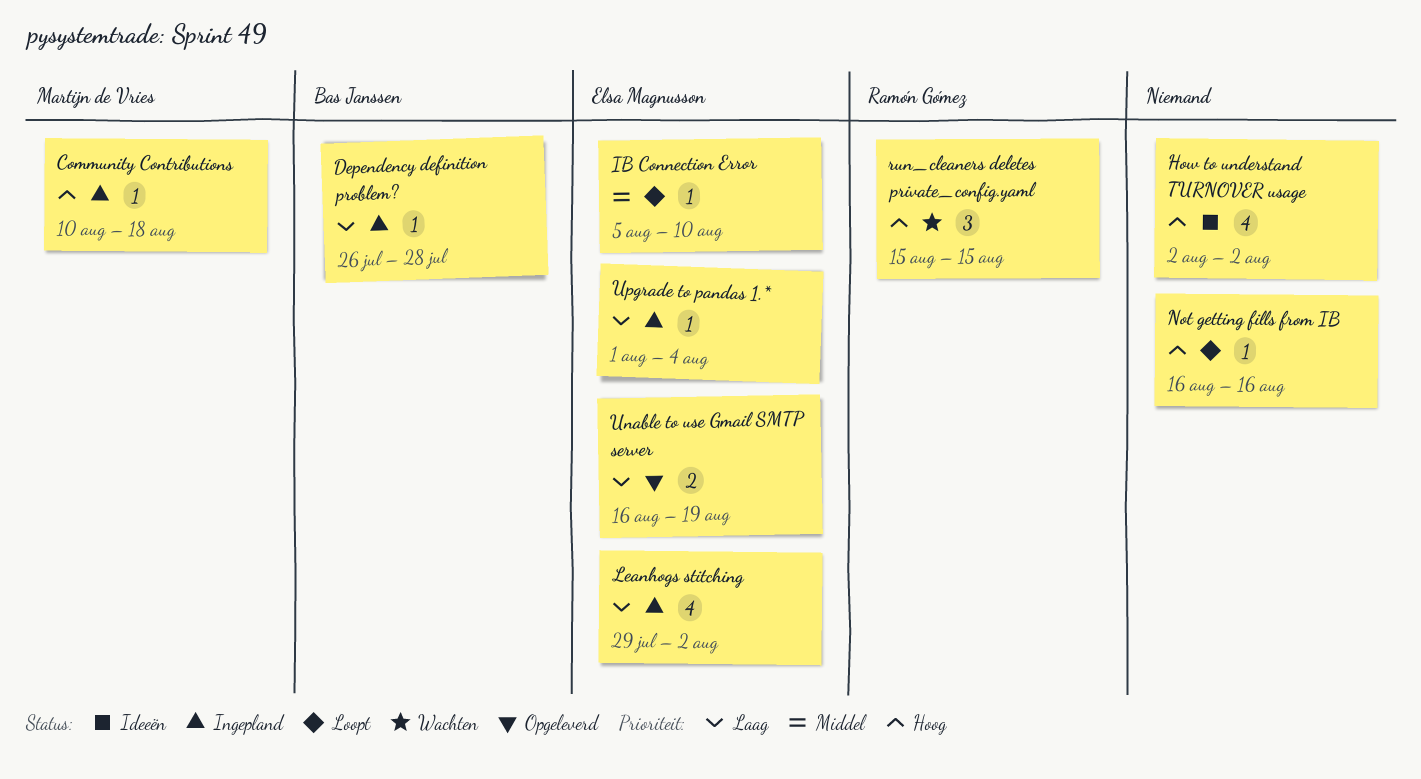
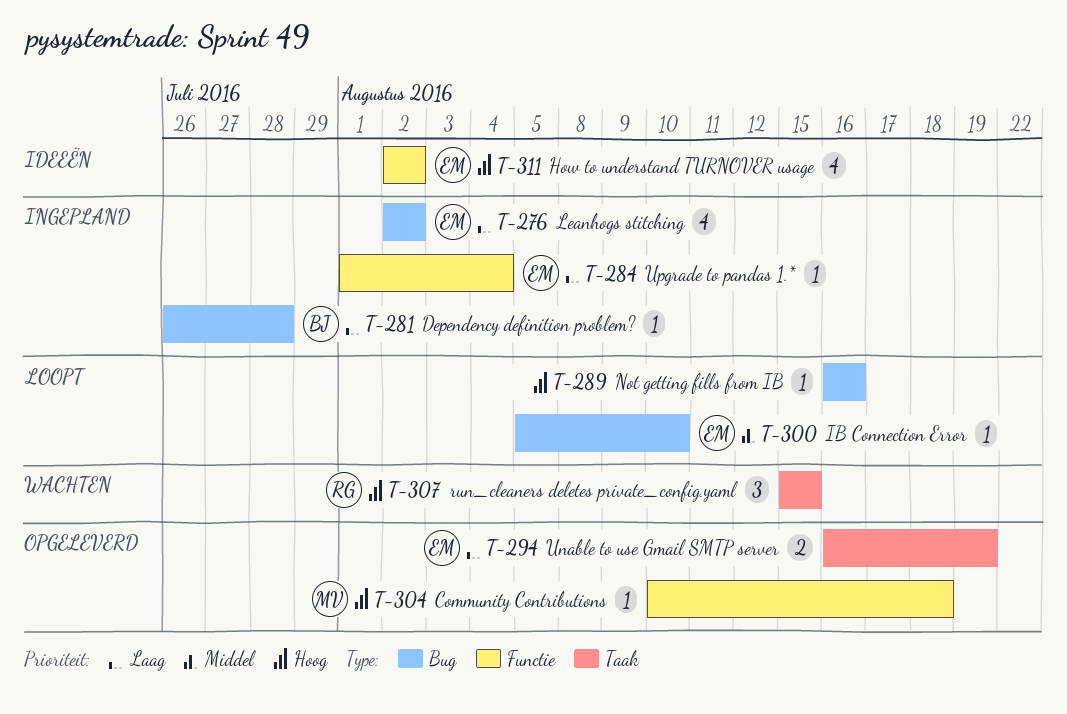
Community Contributions, status: Ingepland -> Opgeleverd
How to understand TURNOVER usage, owner: none -> Elsa Magnusson
Leanhogs stitching, start: Jul 29 -> Aug 2

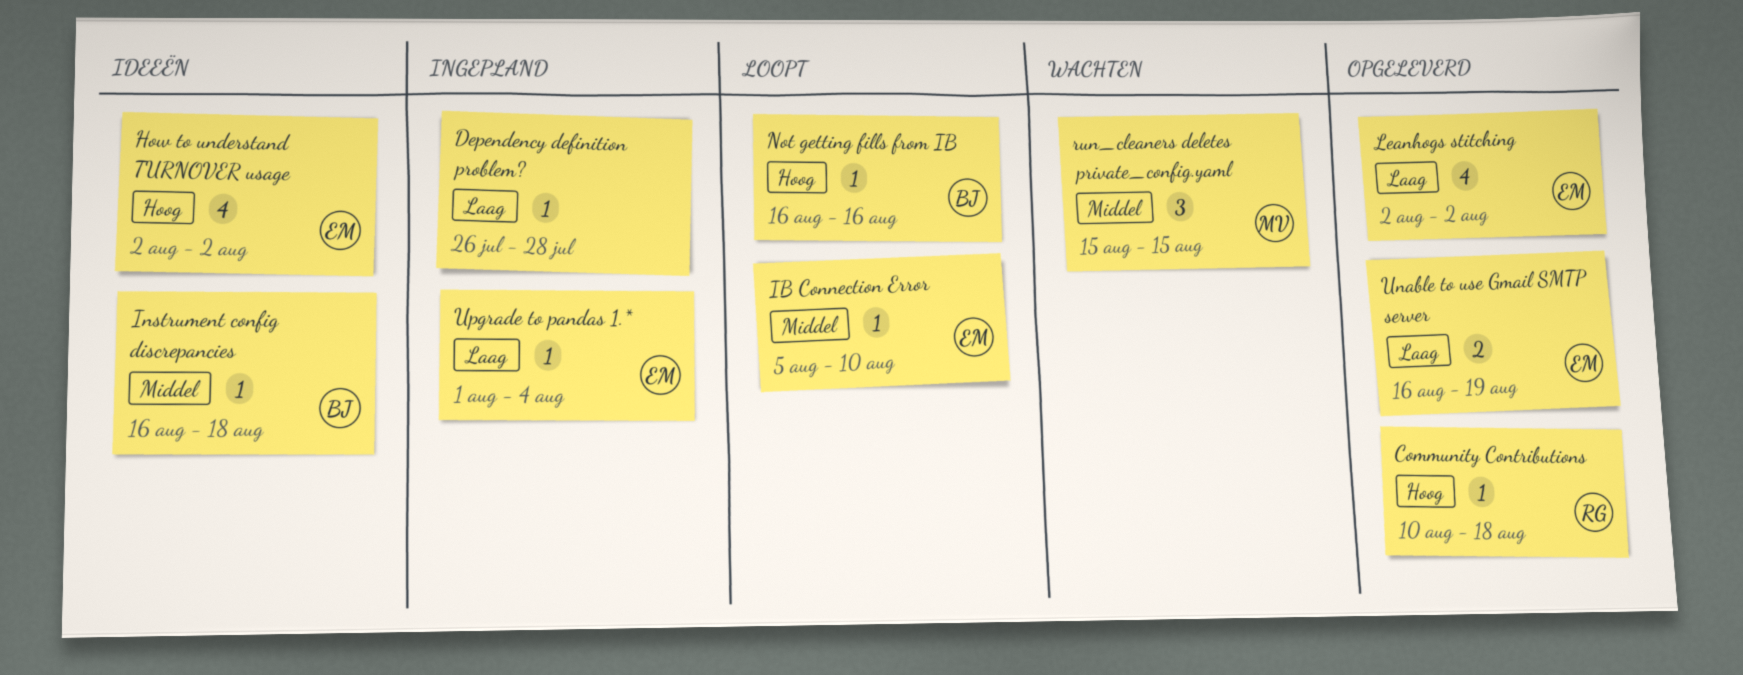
Community Contributions, owner: MV -> RG
Dependency definition problem?, owner: BJ -> none
Instrument config discrepancies: none -> present
Leanhogs stitching, status: Ingepland -> Opgeleverd
Not getting fills from IB, owner: none -> BJ
run_cleaners deletes private_config.yaml, owner: RG -> MV
run_cleaners deletes private_config.yaml, priority: Hoog -> Middel

